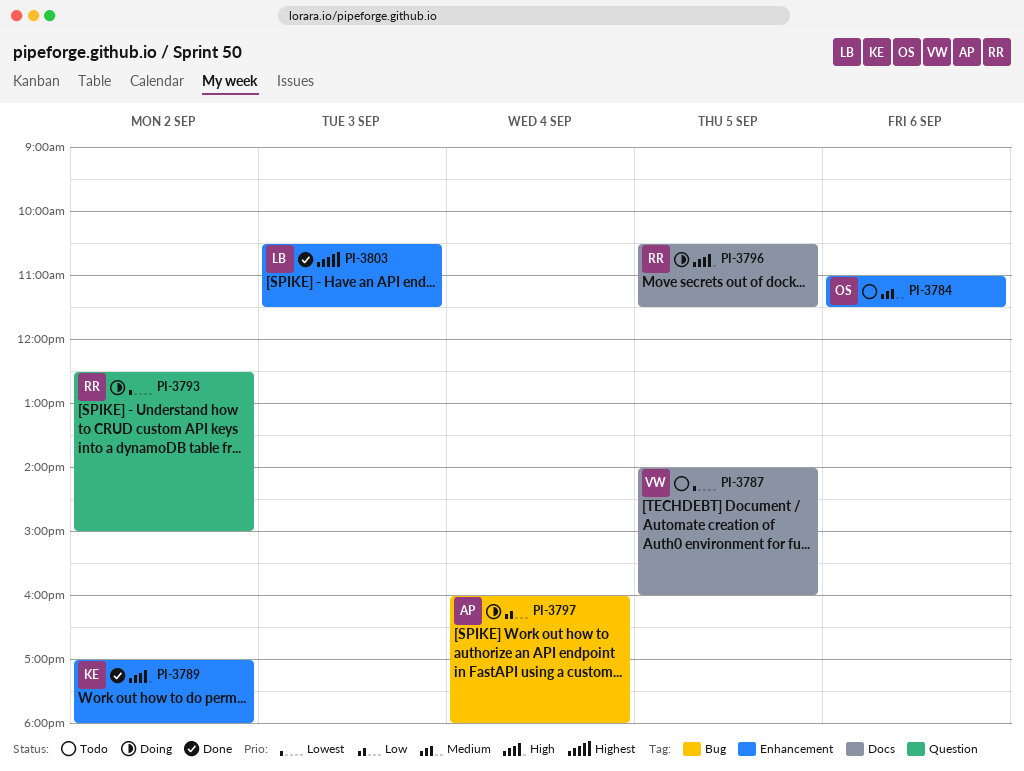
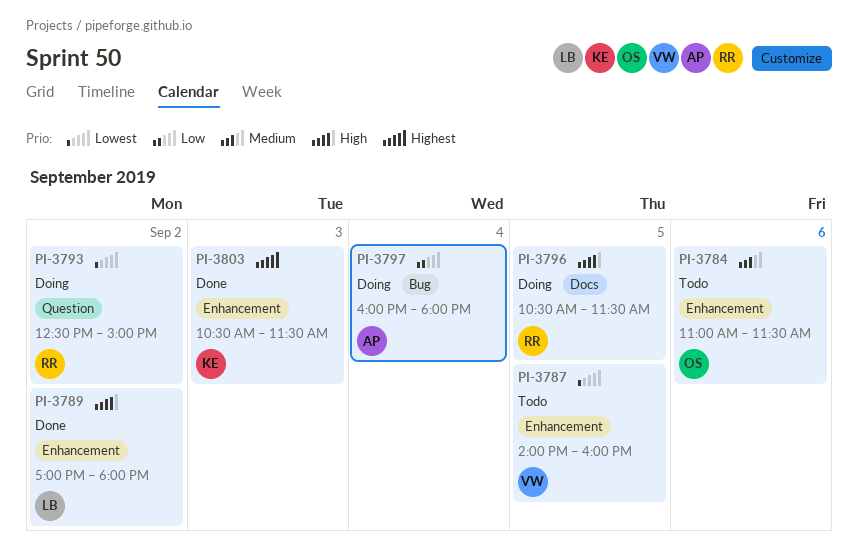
PI-3787, label: Docs -> Enhancement
PI-3789, owner: KE -> LB
PI-3803, owner: LB -> KE

